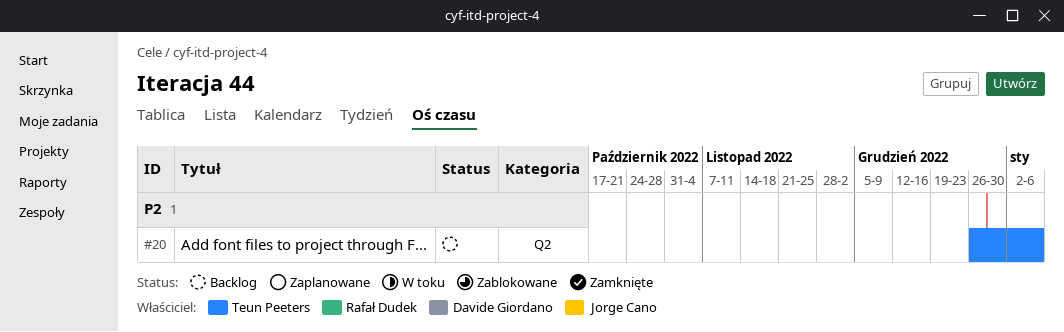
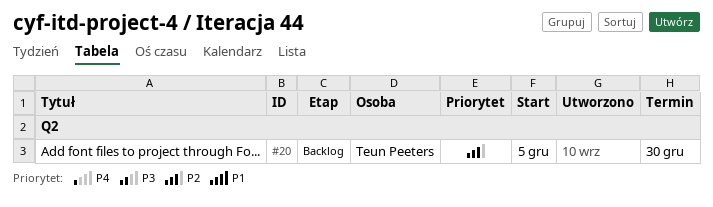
#20, start: Dec 26 -> Dec 5
#20, due: Jan 6 -> Dec 30

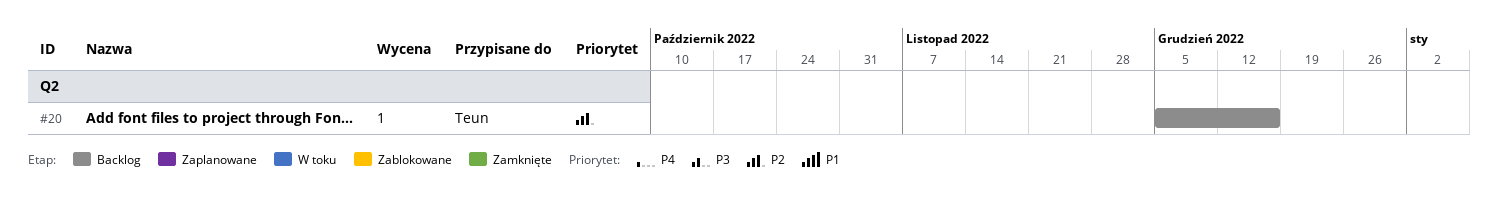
#20, due: Dec 30 -> Dec 16

